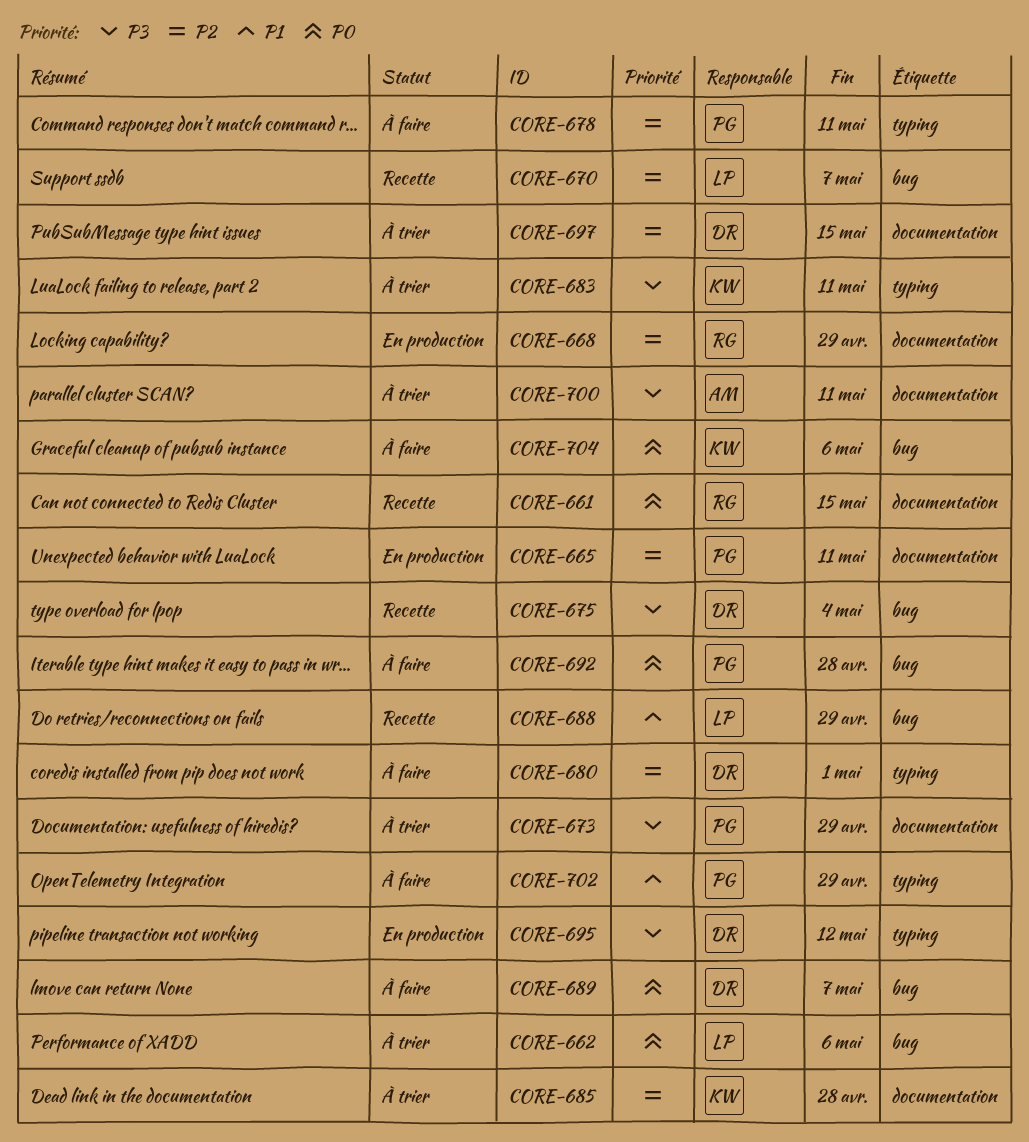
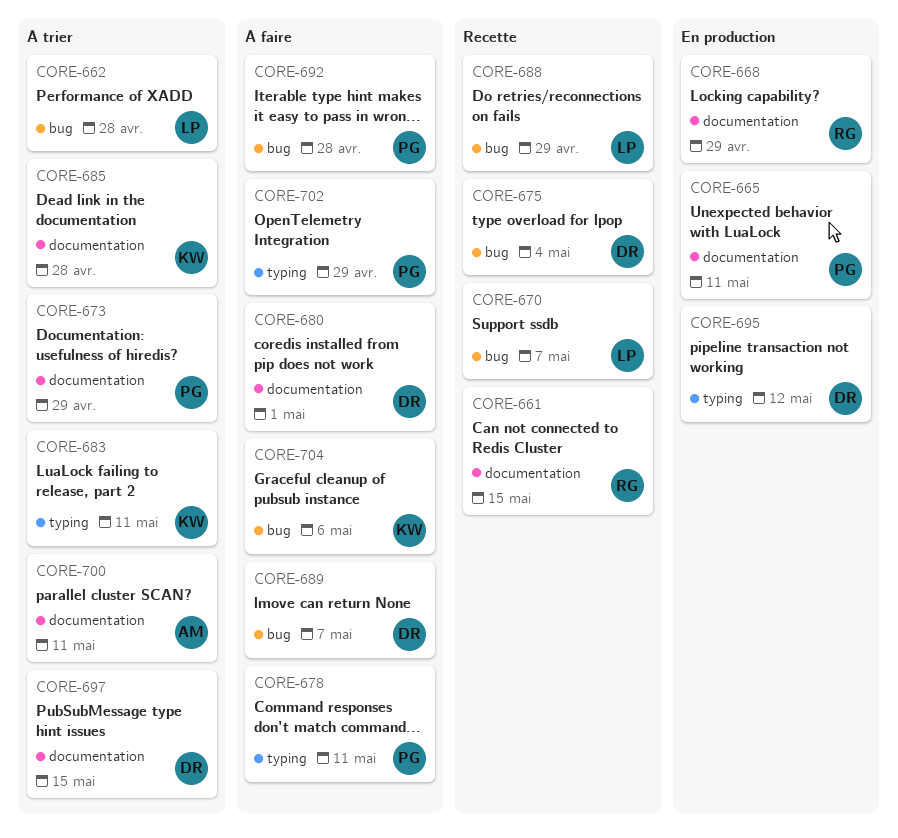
CORE-662, due: May 6 -> Apr 28
CORE-680, label: typing -> documentation

